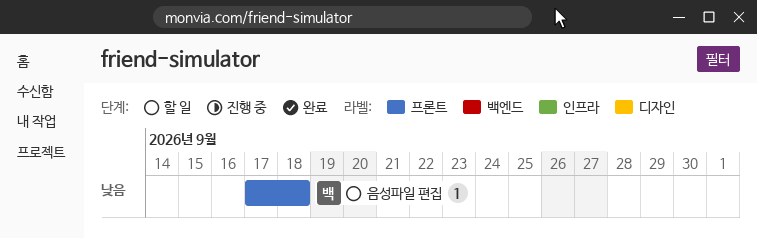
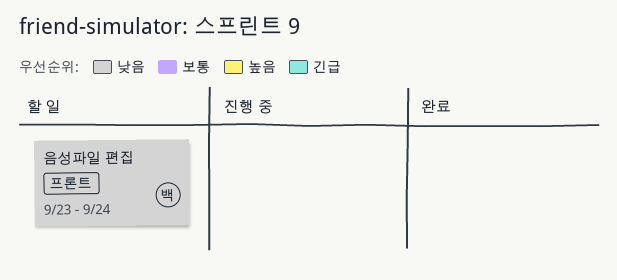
음성파일 편집, start: Sep 17 -> Sep 23
음성파일 편집, due: Sep 18 -> Sep 24

